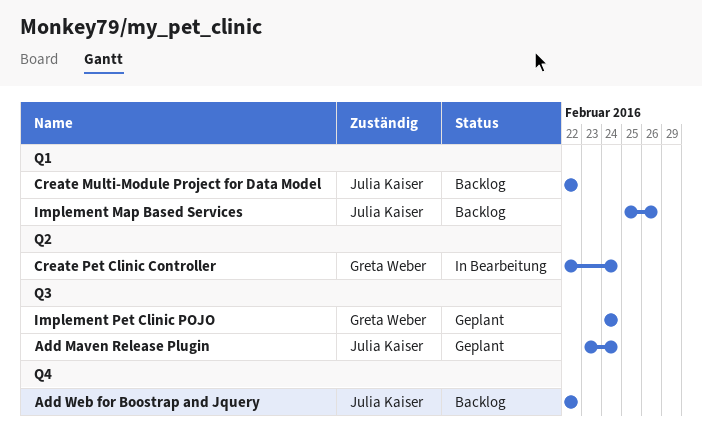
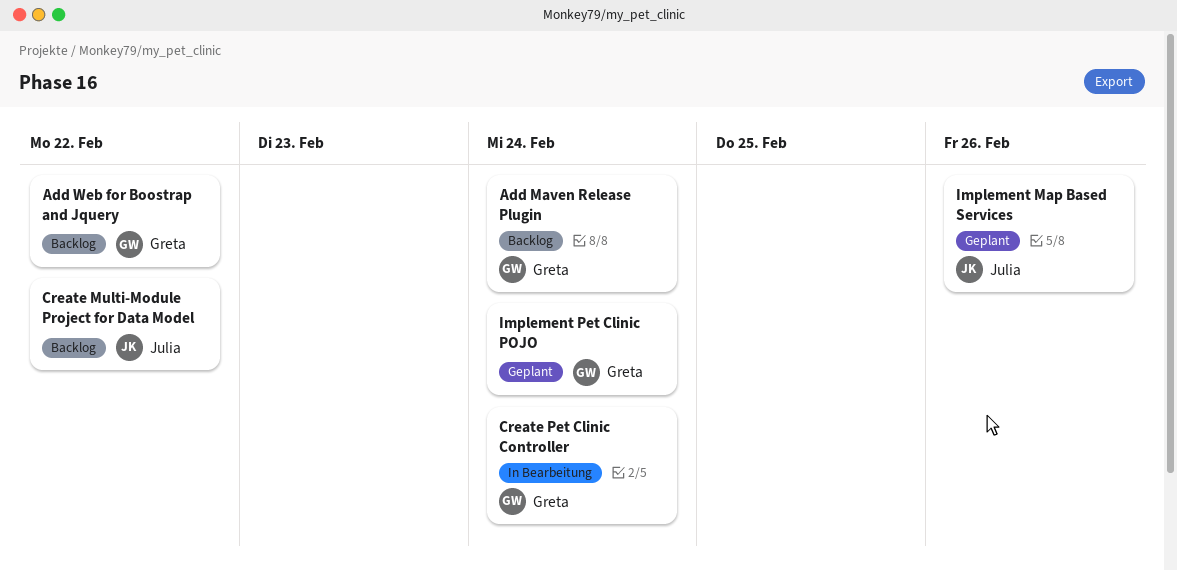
Add Maven Release Plugin, status: Geplant -> Backlog
Add Maven Release Plugin, owner: Julia Kaiser -> Greta Weber
Add Web for Boostrap and Jquery, owner: Julia Kaiser -> Greta Weber
Implement Map Based Services, status: Backlog -> Geplant

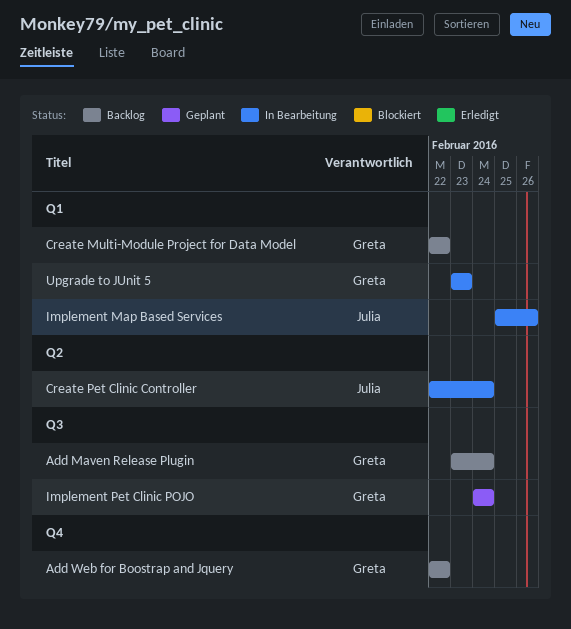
Create Multi-Module Project for Data Model, owner: Julia -> Greta
Create Pet Clinic Controller, owner: Greta -> Julia
Implement Map Based Services, status: Geplant -> In Bearbeitung
Upgrade to JUnit 5: none -> present

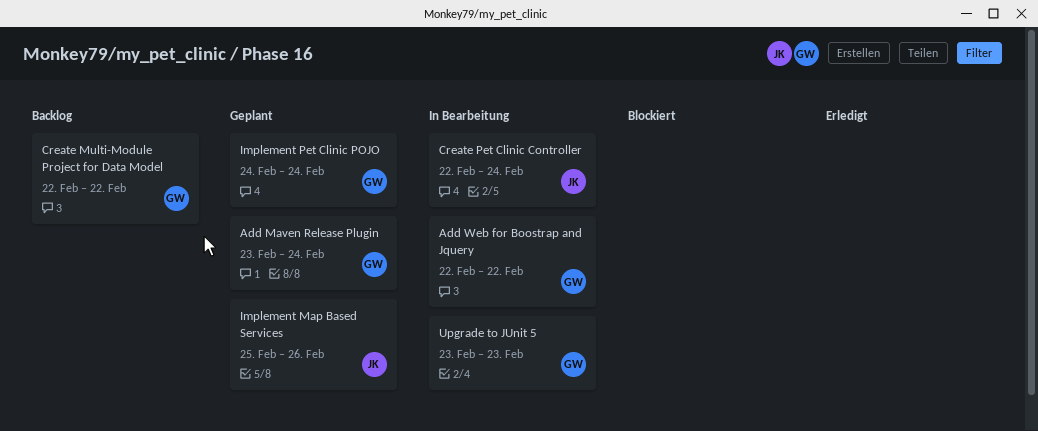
Add Maven Release Plugin, status: Backlog -> Geplant
Add Web for Boostrap and Jquery, status: Backlog -> In Bearbeitung
Implement Map Based Services, status: In Bearbeitung -> Geplant

